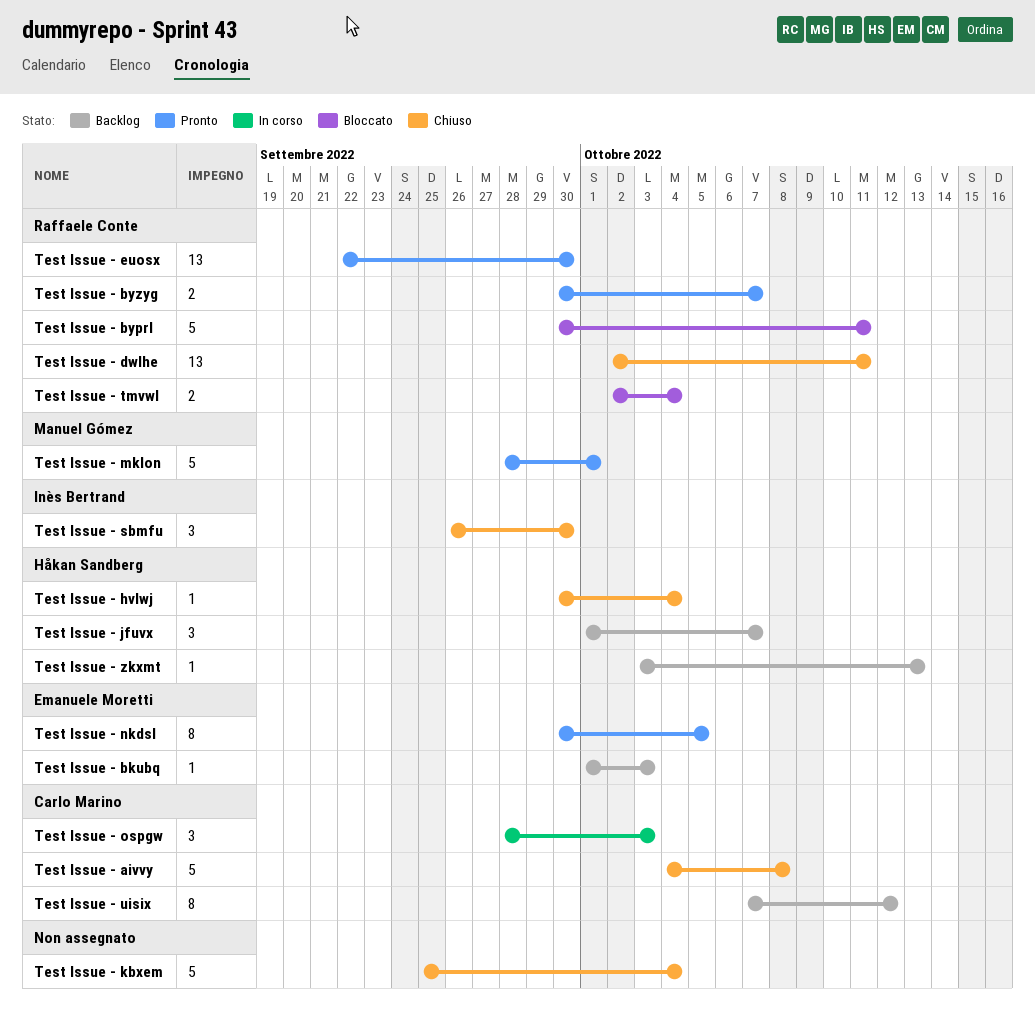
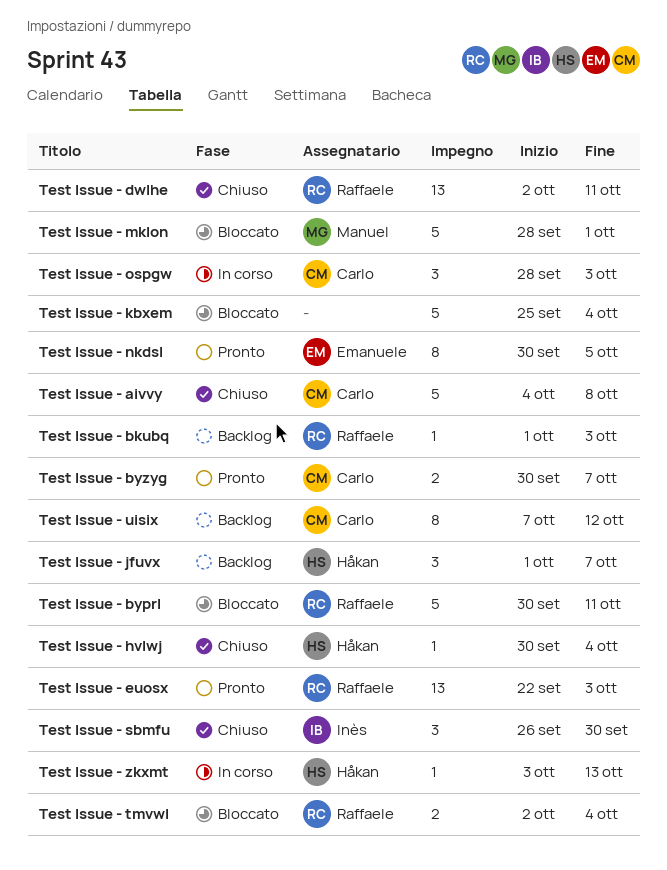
Test Issue - bkubq, owner: Emanuele Moretti -> Raffaele Conte
Test Issue - byzyg, owner: Raffaele Conte -> Carlo Marino
Test Issue - euosx, due: Sep 30 -> Oct 3
Test Issue - kbxem, status: Chiuso -> Bloccato
Test Issue - mklon, status: Pronto -> Bloccato
Test Issue - zkxmt, status: Backlog -> In corso

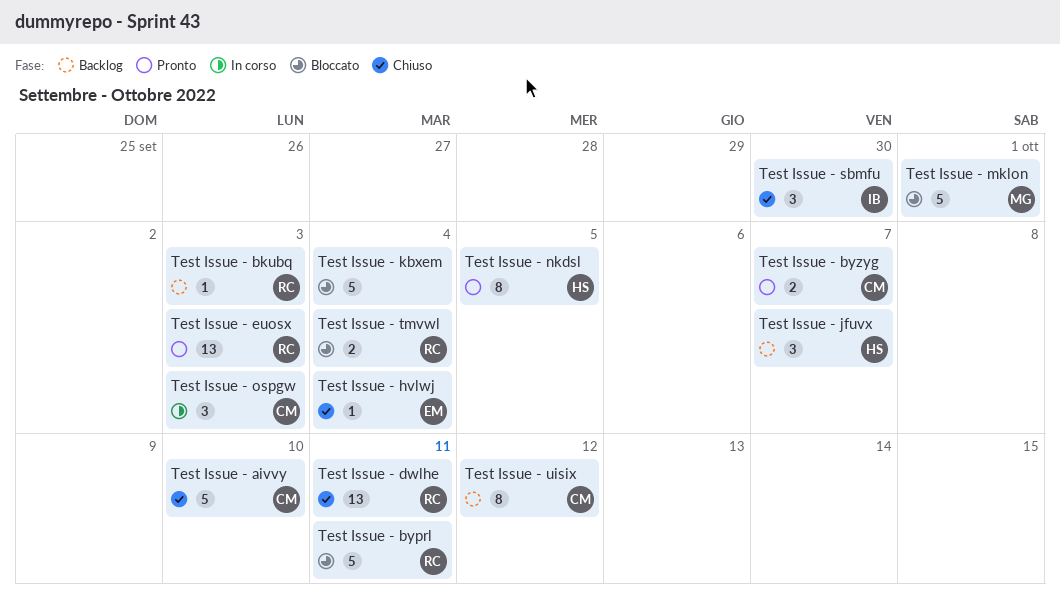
Test Issue - aivvy, due: Oct 8 -> Oct 10
Test Issue - hvlwj, owner: Håkan -> Emanuele
Test Issue - nkdsl, owner: Emanuele -> Håkan
Test Issue - zkxmt: present -> none

